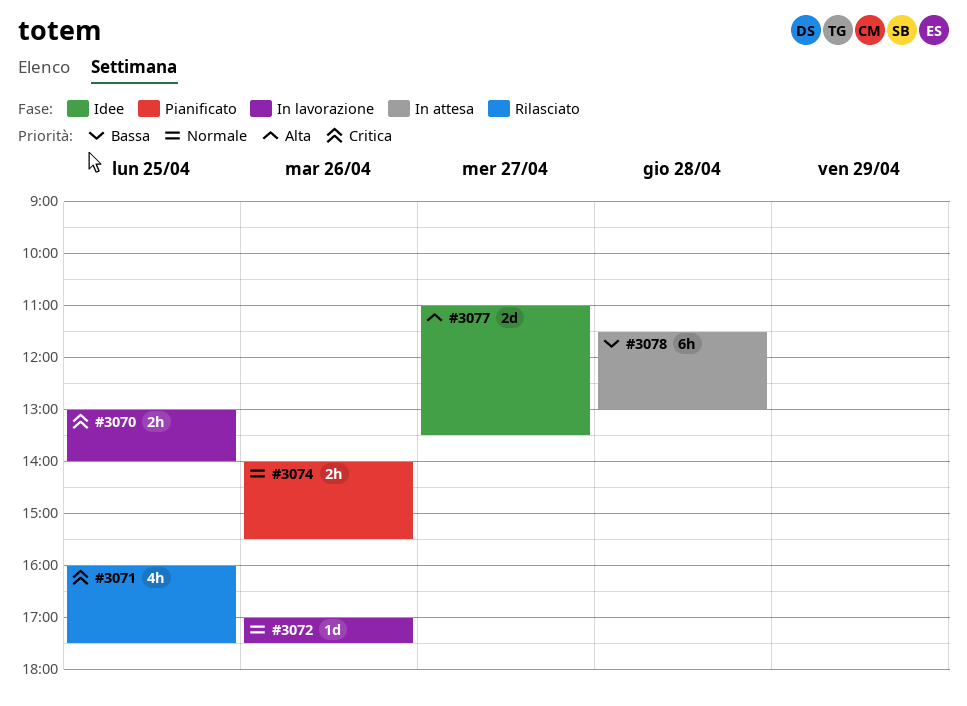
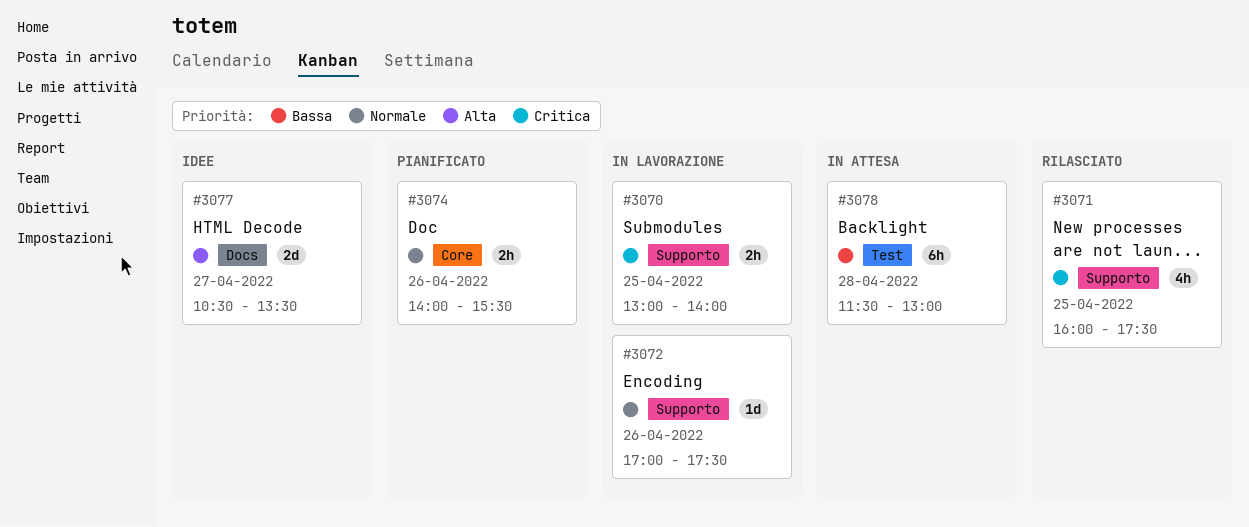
#3077, begins: 11:00 -> 10:30

